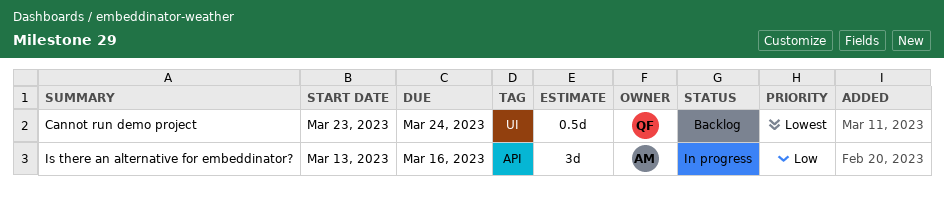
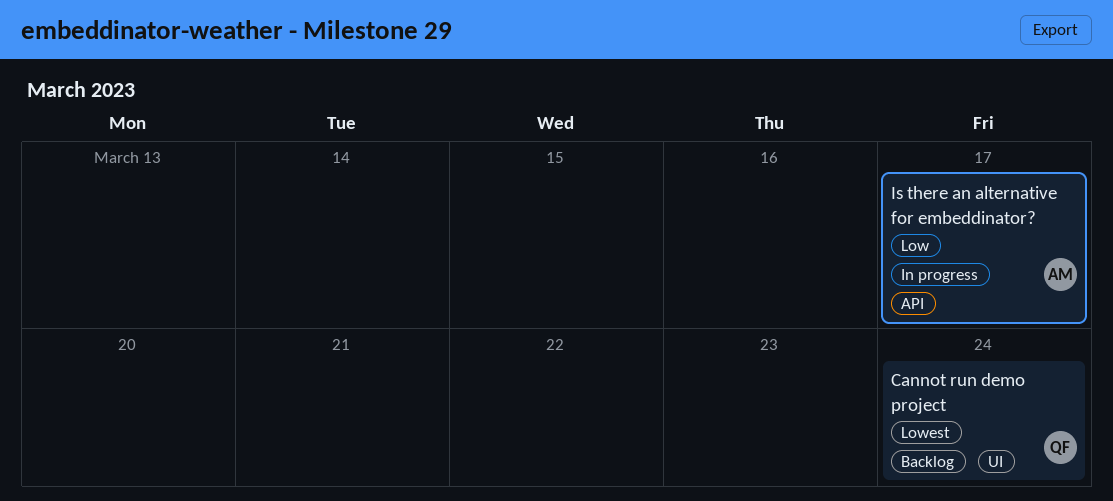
Is there an alternative for embeddinator?, due: Mar 16 -> Mar 17

